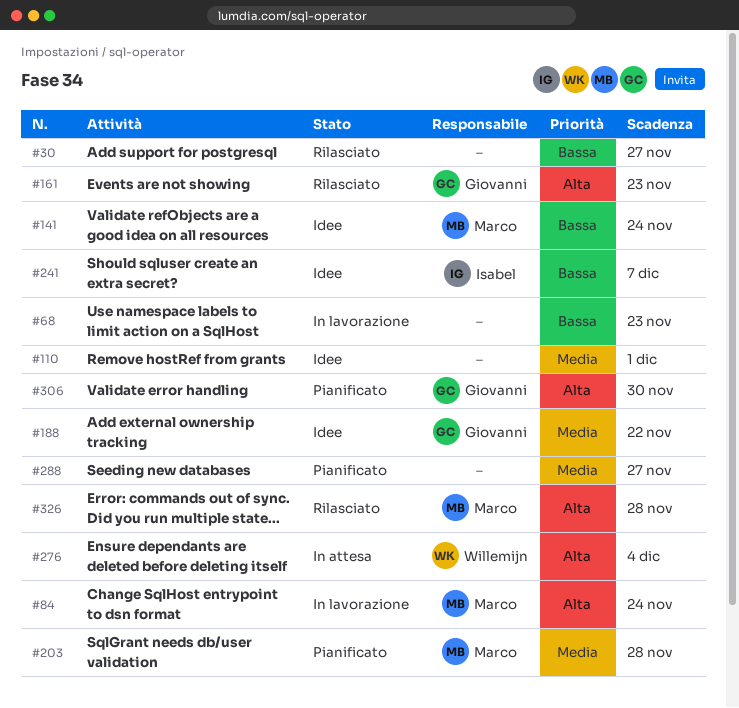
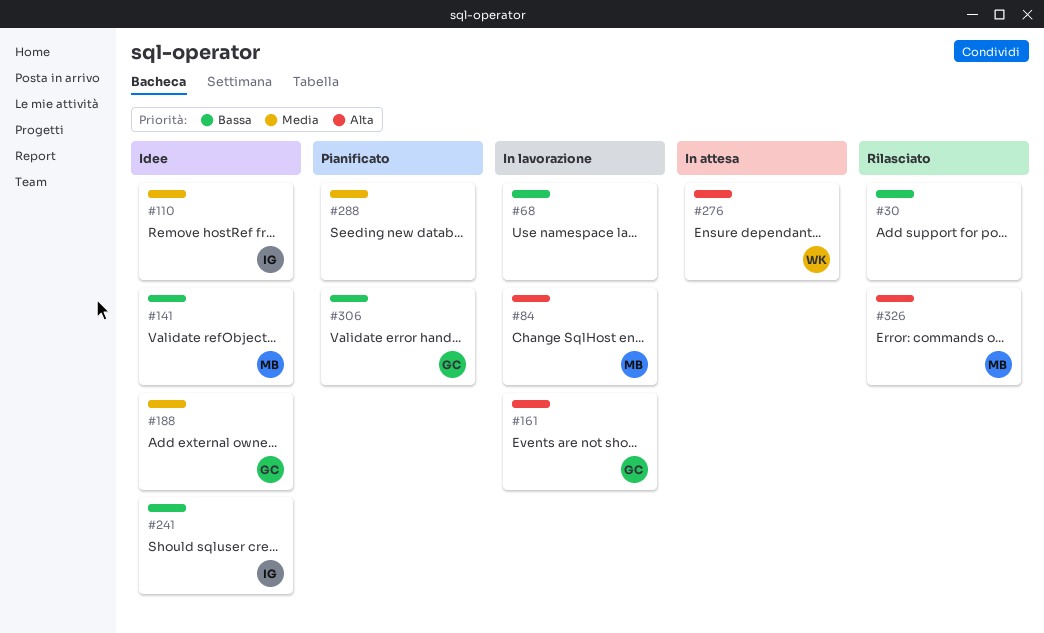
#110, owner: none -> Isabel
#161, status: Rilasciato -> In lavorazione
#203: present -> none
#306, priority: Alta -> Bassa

